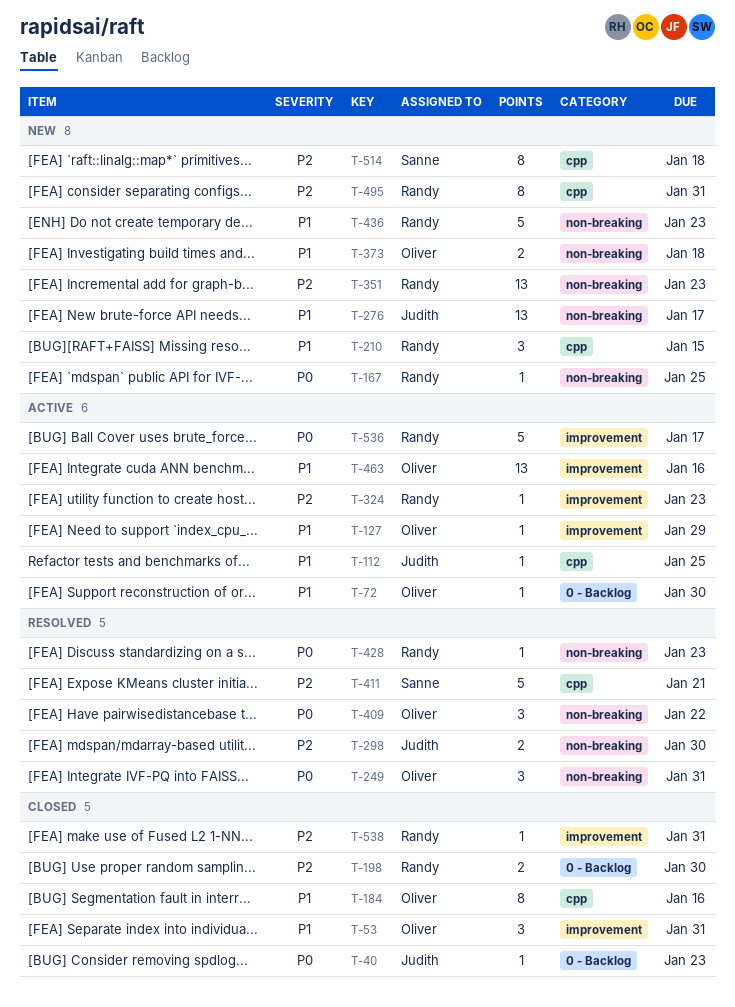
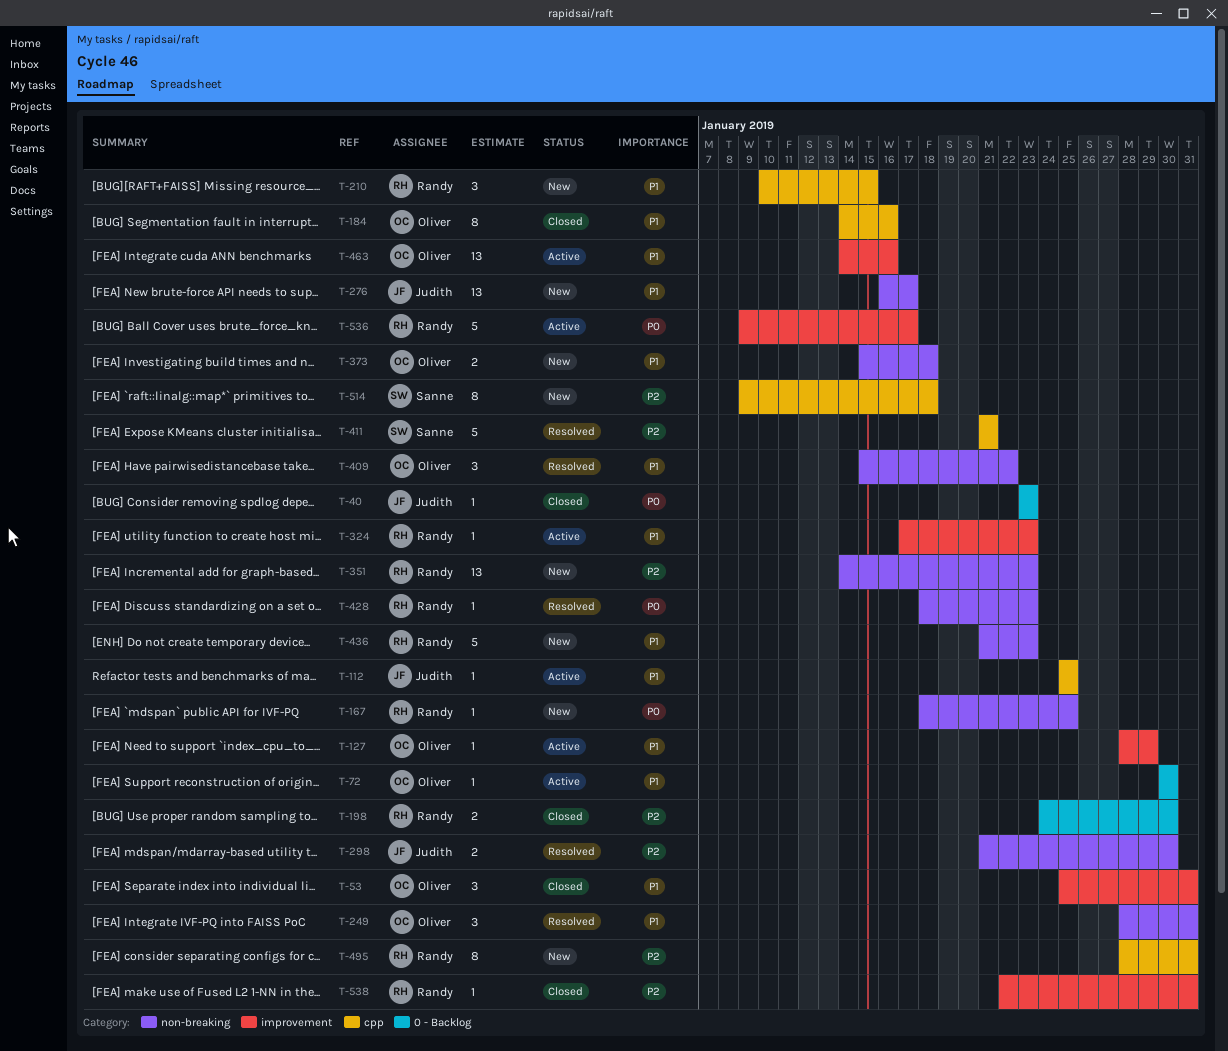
T-249, priority: P0 -> P1
T-324, priority: P2 -> P1
T-409, priority: P0 -> P1

